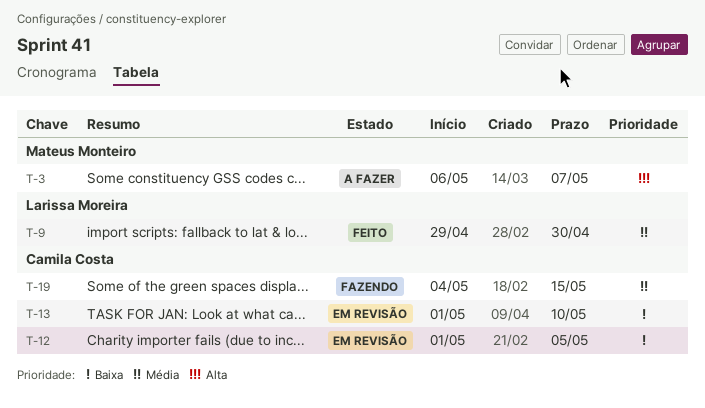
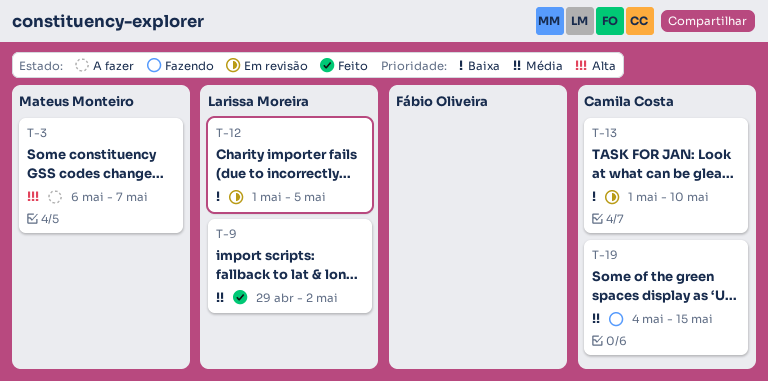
T-9, due: Apr 30 -> May 2
T-12, owner: Camila Costa -> Larissa Moreira

